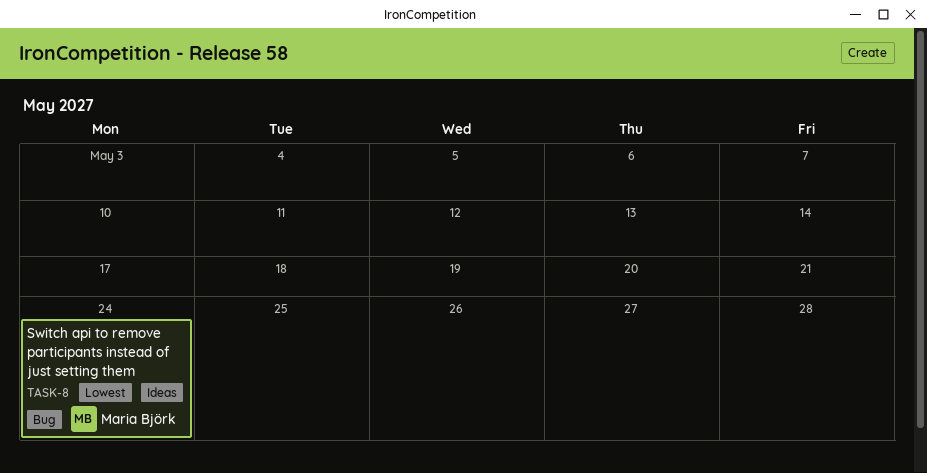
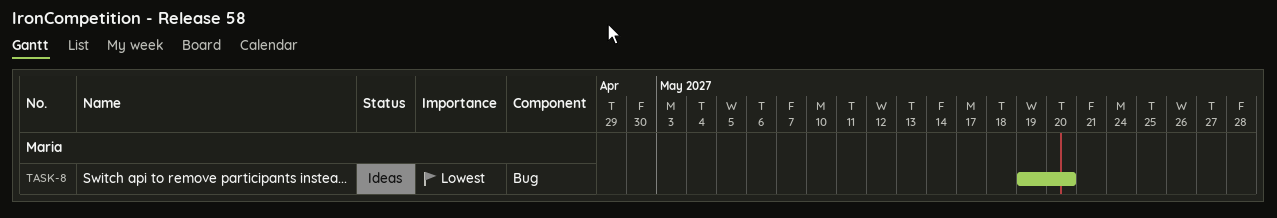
TASK-8, due: May 24 -> May 20

